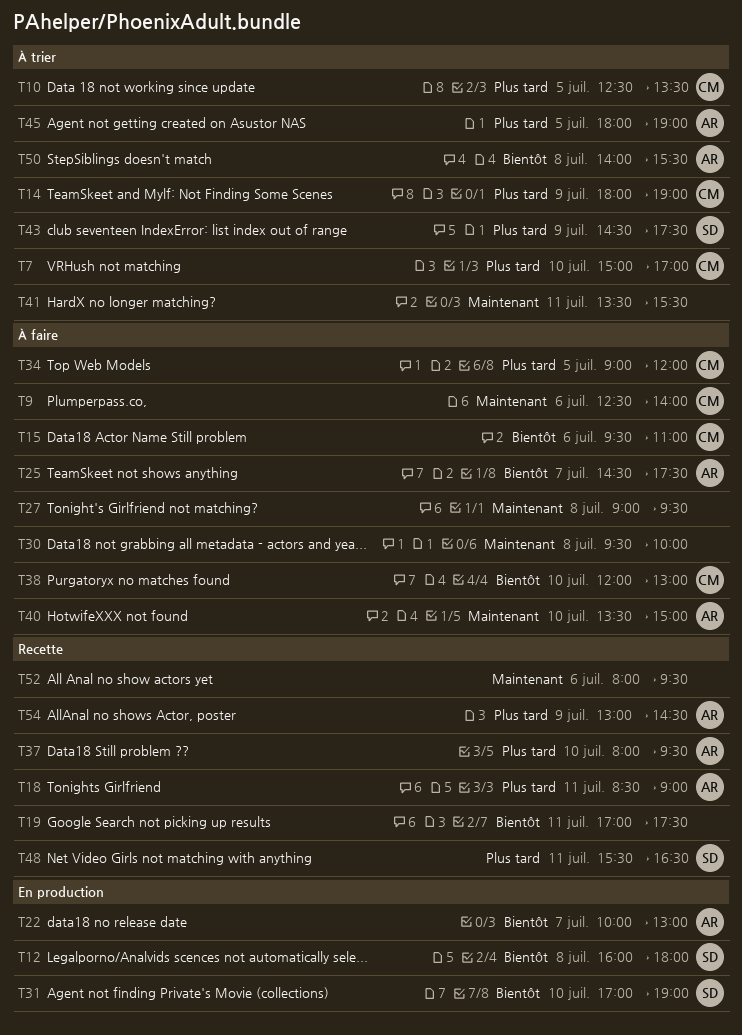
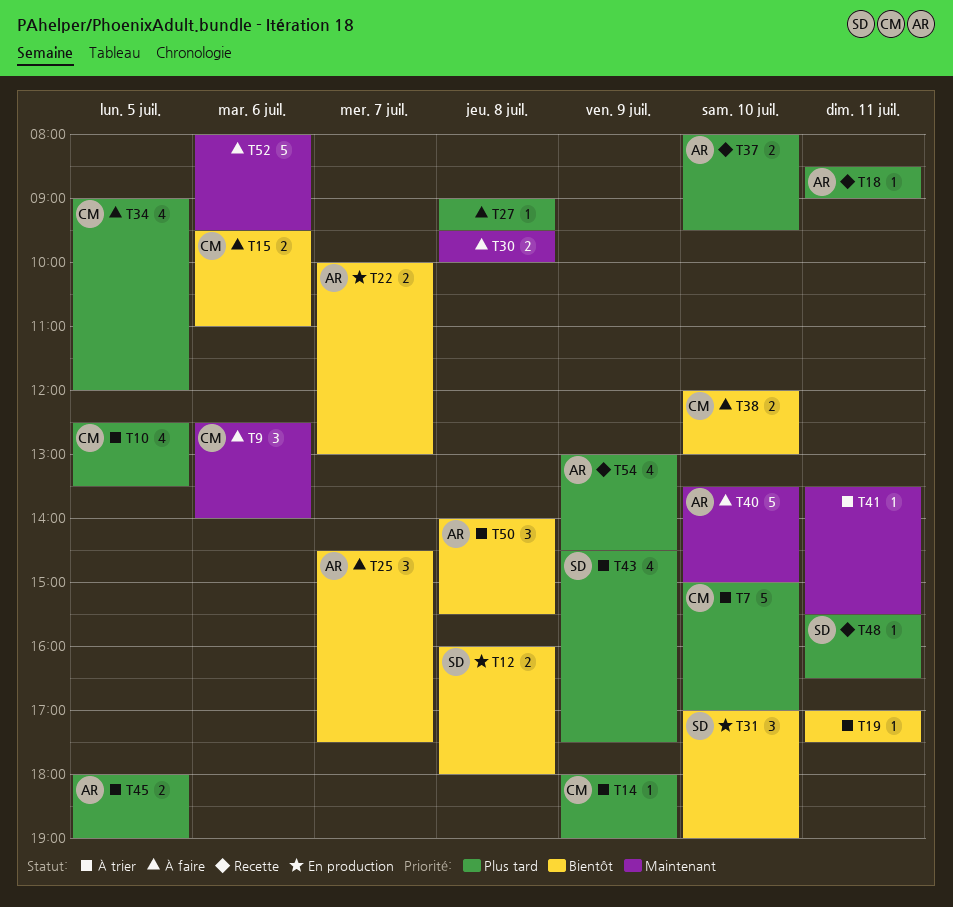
T19, status: Recette -> À trier
T27, priority: Maintenant -> Plus tard
T52, status: Recette -> À faire

